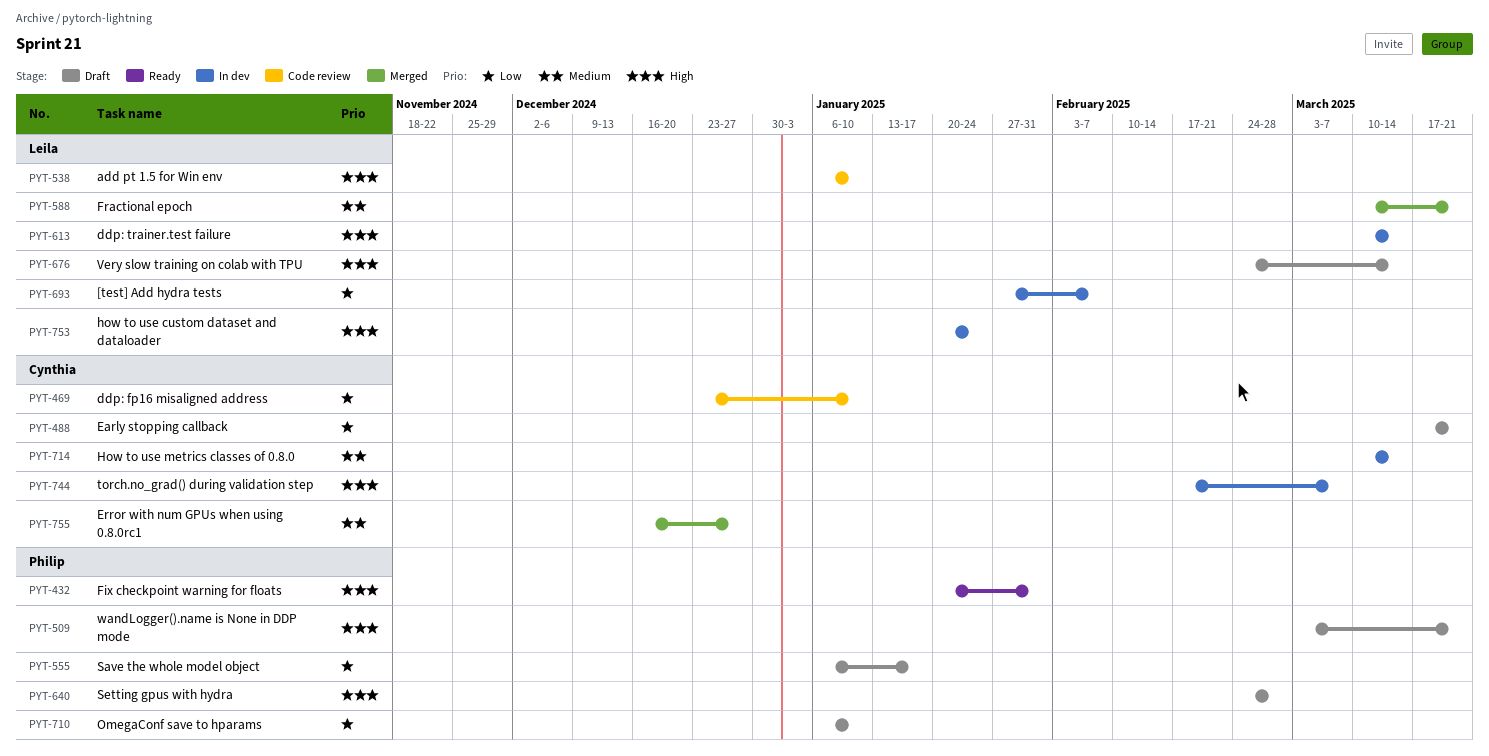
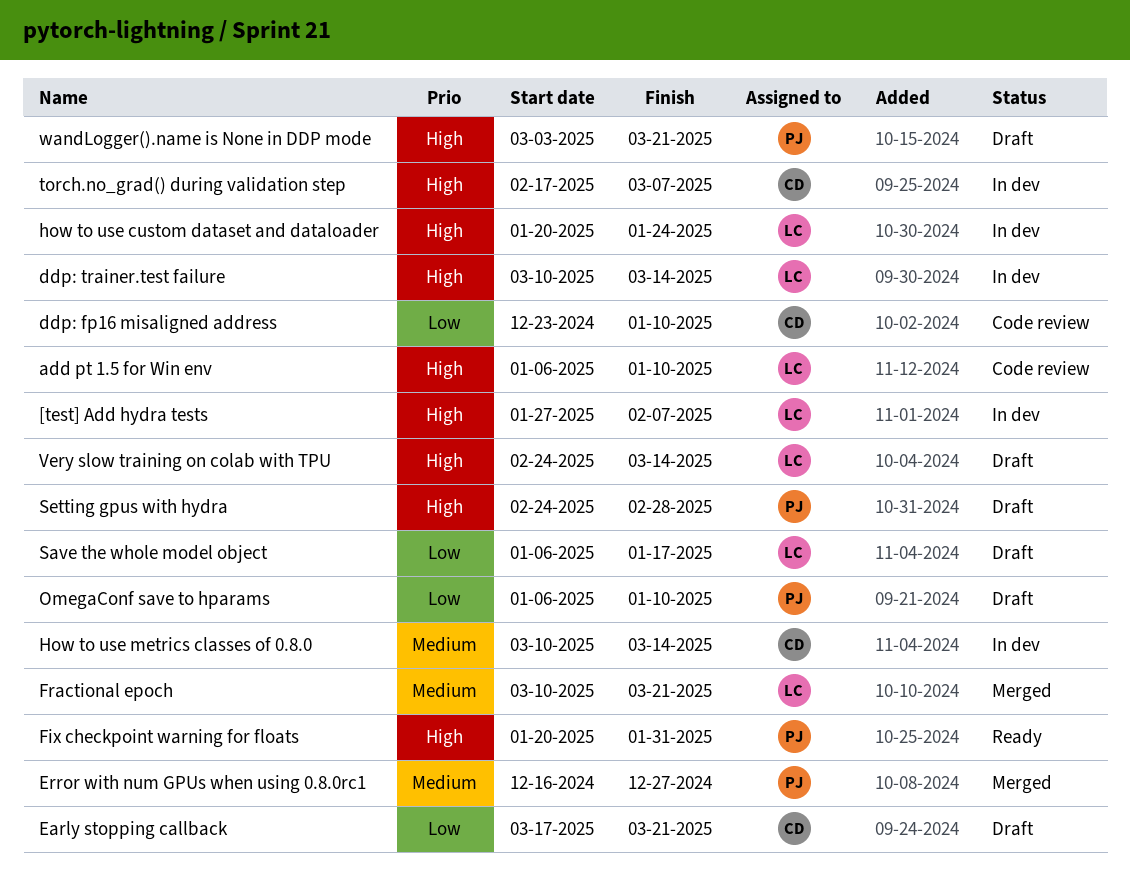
[test] Add hydra tests, priority: Low -> High
Error with num GPUs when using 0.8.0rc1, owner: Cynthia -> Philip
Save the whole model object, owner: Philip -> Leila

